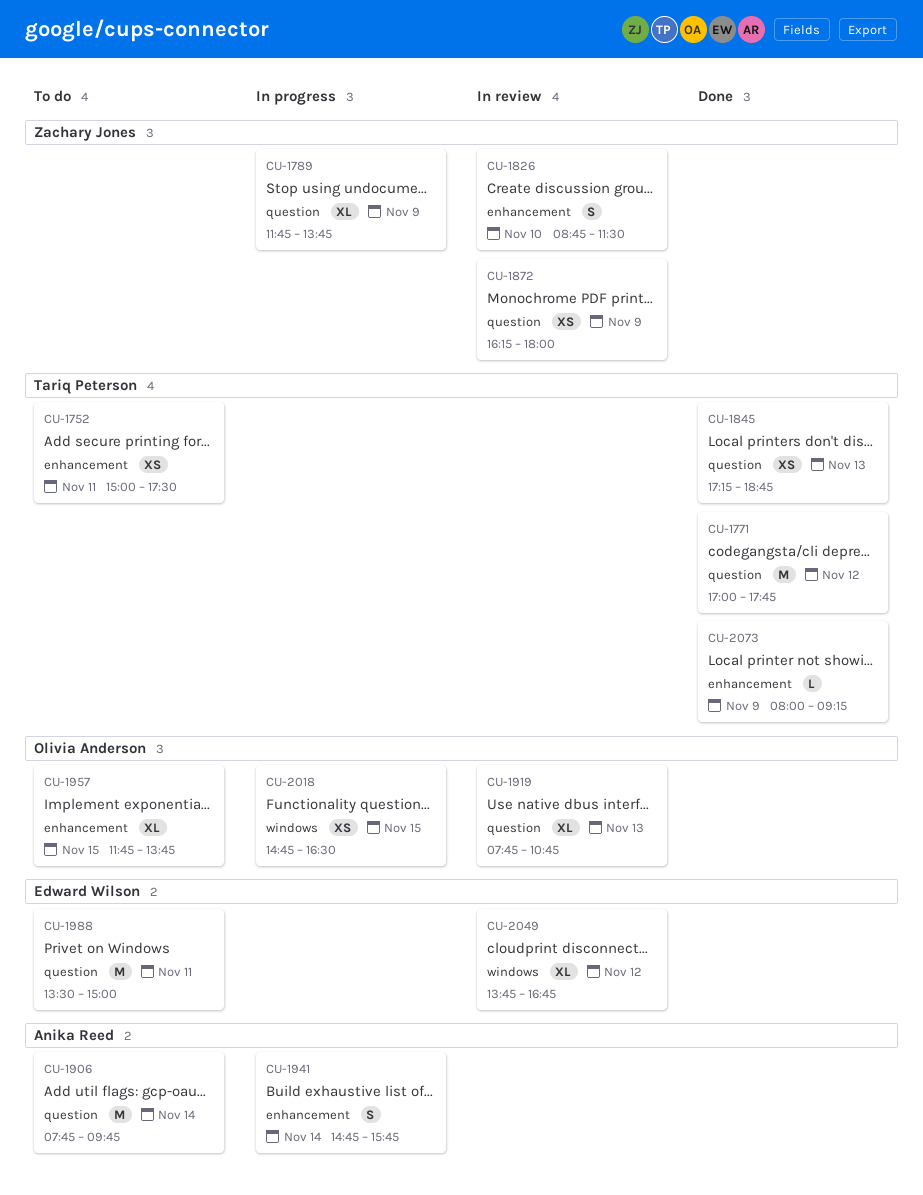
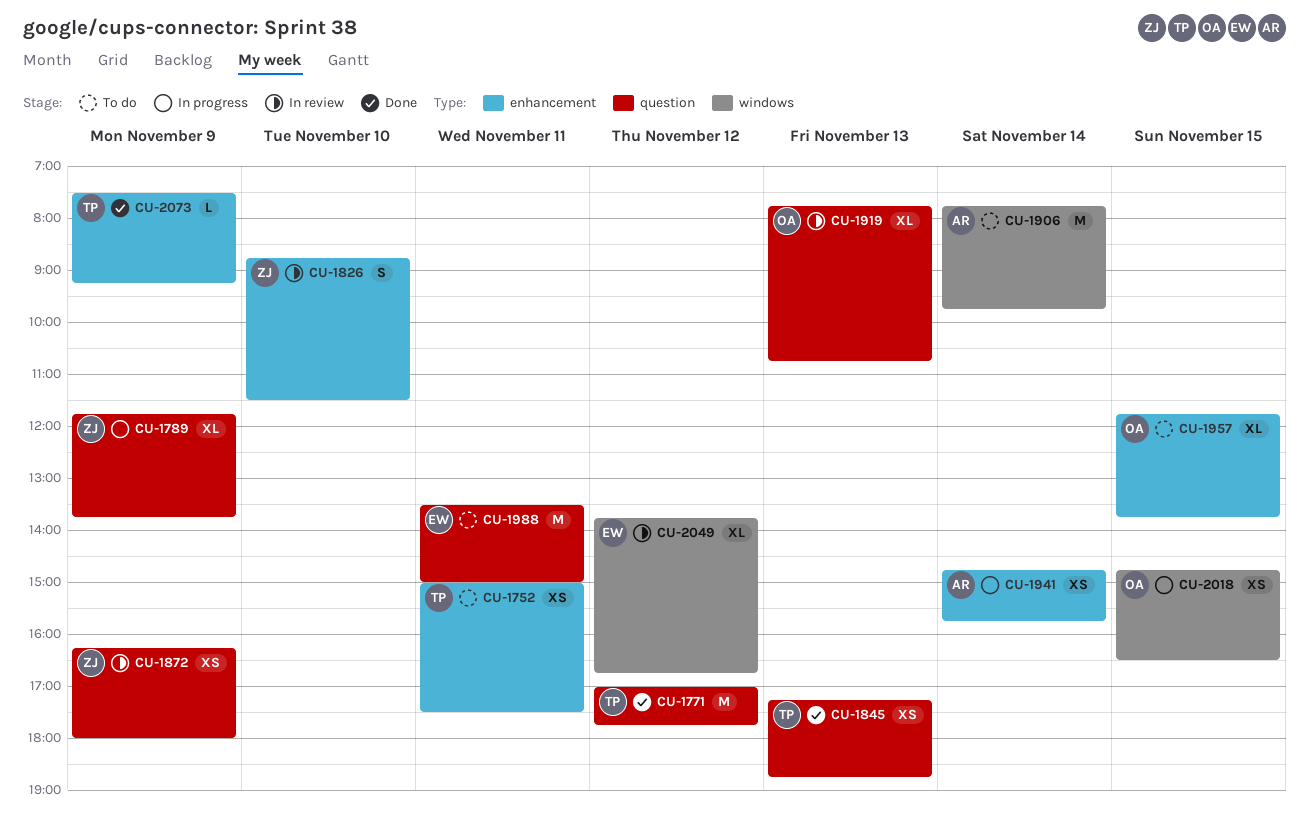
CU-1906, label: question -> windows
CU-1941, estimate: S -> XS
CU-2073, begins: 08:00 -> 07:30

